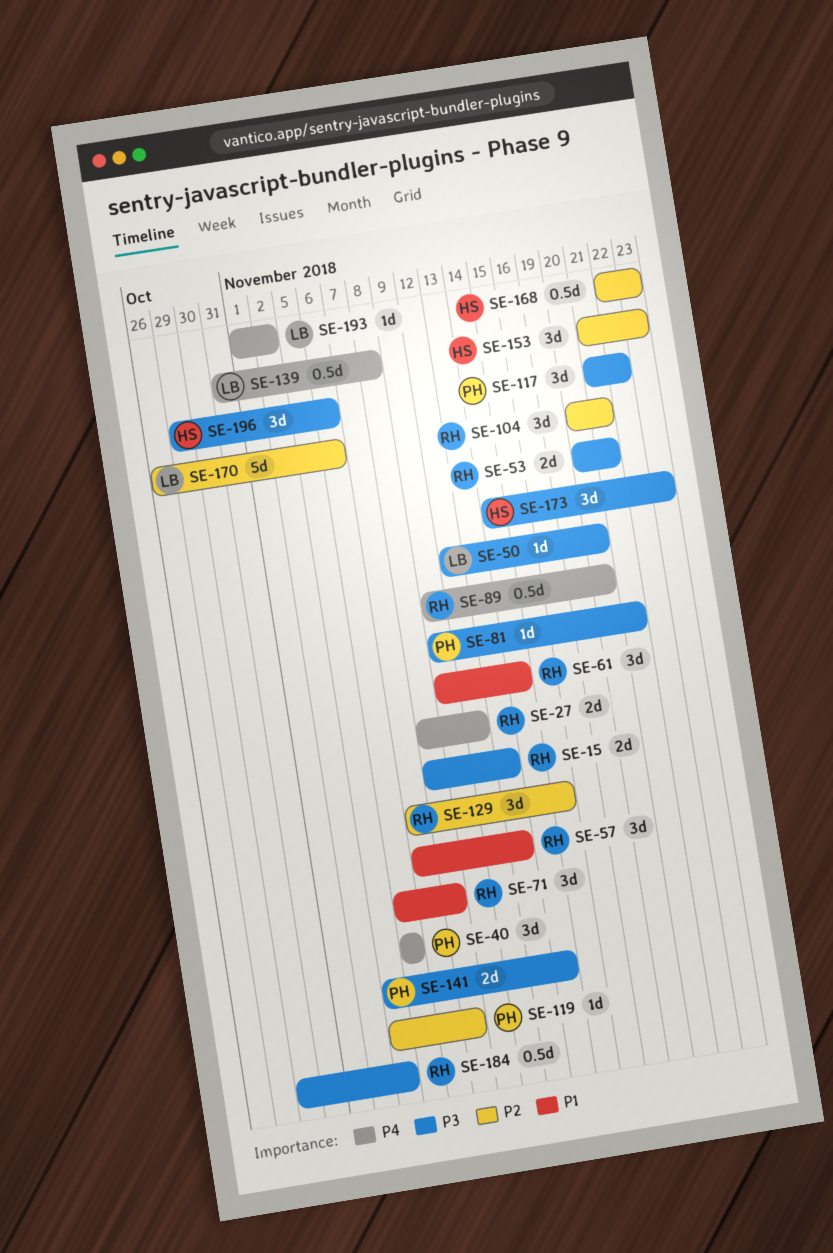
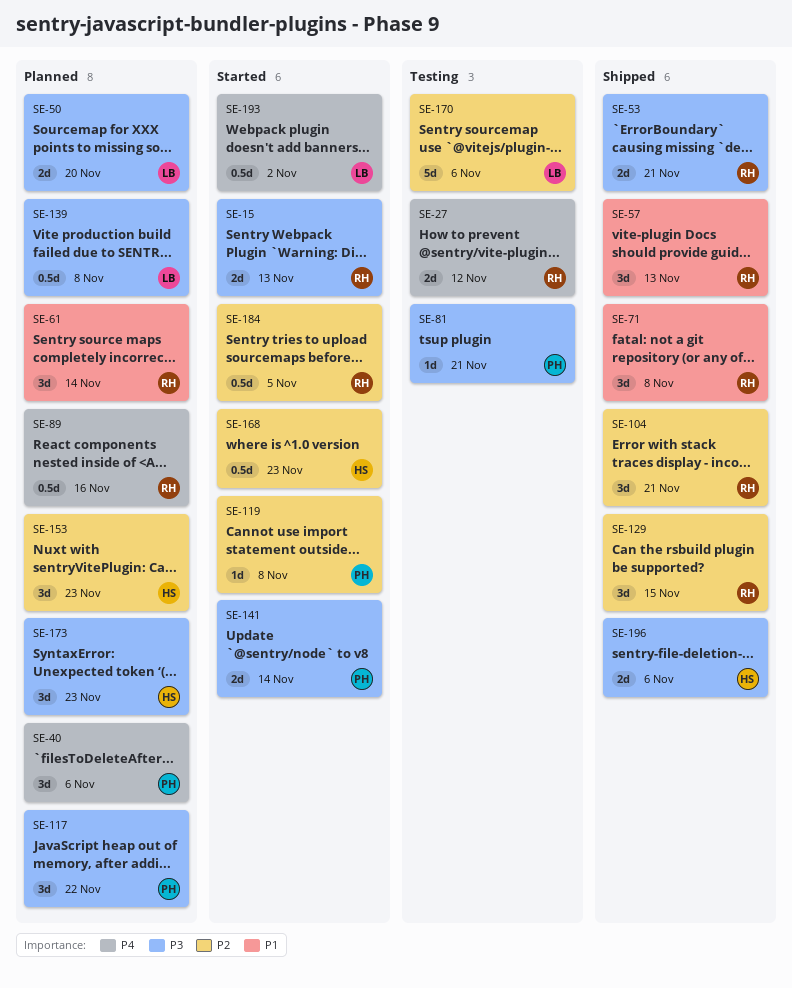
SE-50, estimate: 1d -> 2d
SE-89, due: Nov 20 -> Nov 16
SE-139, priority: P4 -> P3
SE-184, priority: P3 -> P2
SE-193, estimate: 1d -> 0.5d
SE-196, estimate: 3d -> 2d

